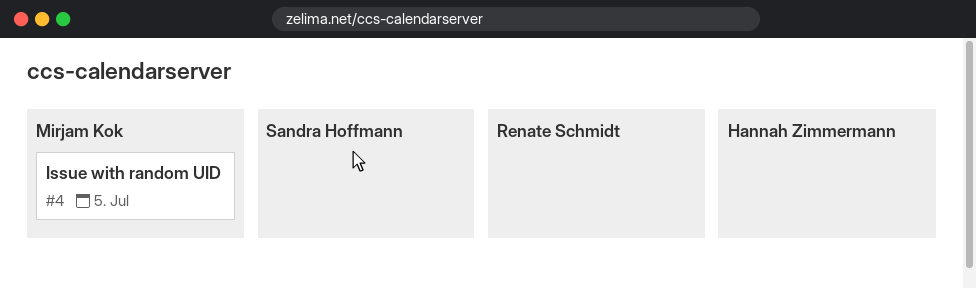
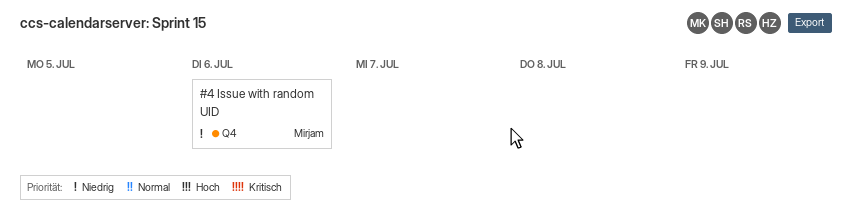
#4, due: Jul 5 -> Jul 6

